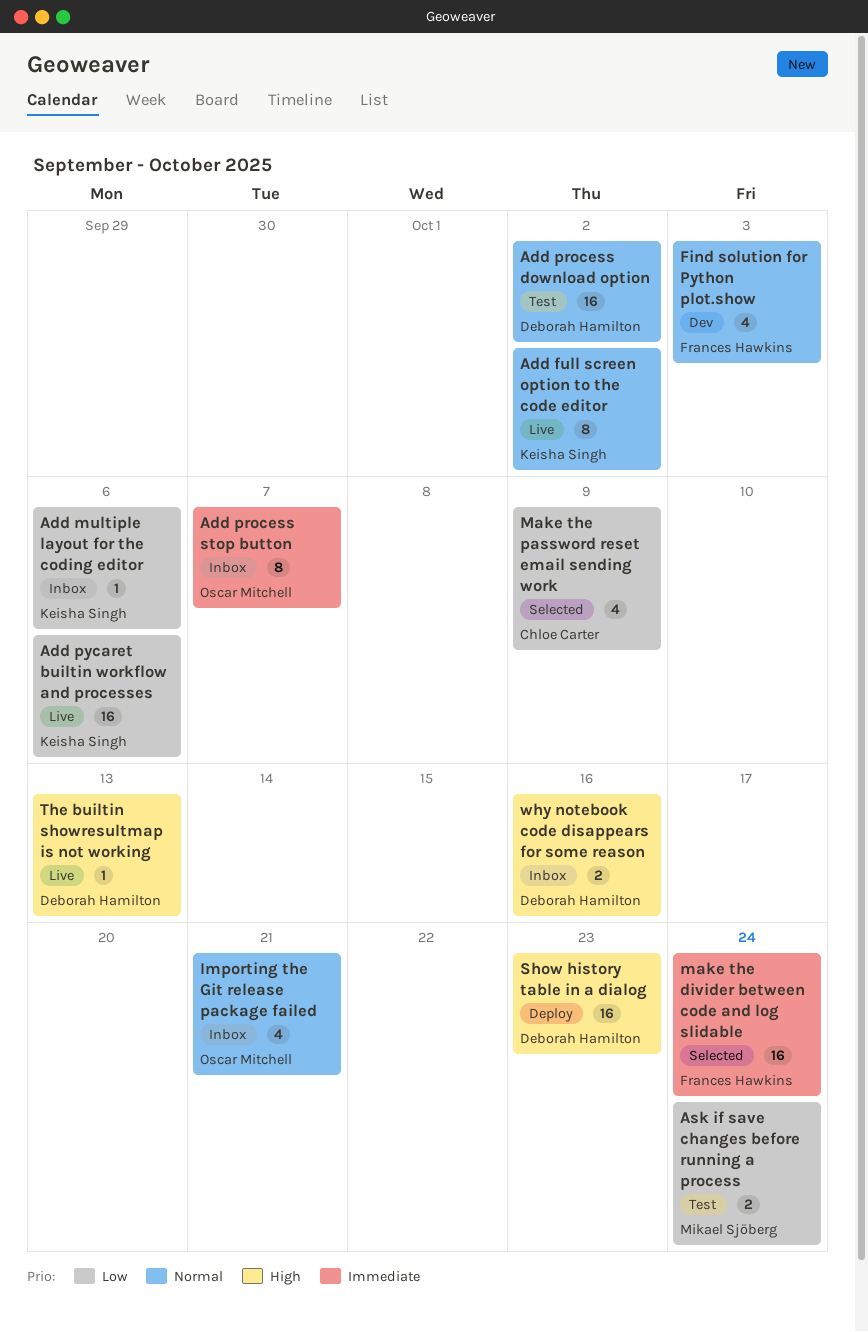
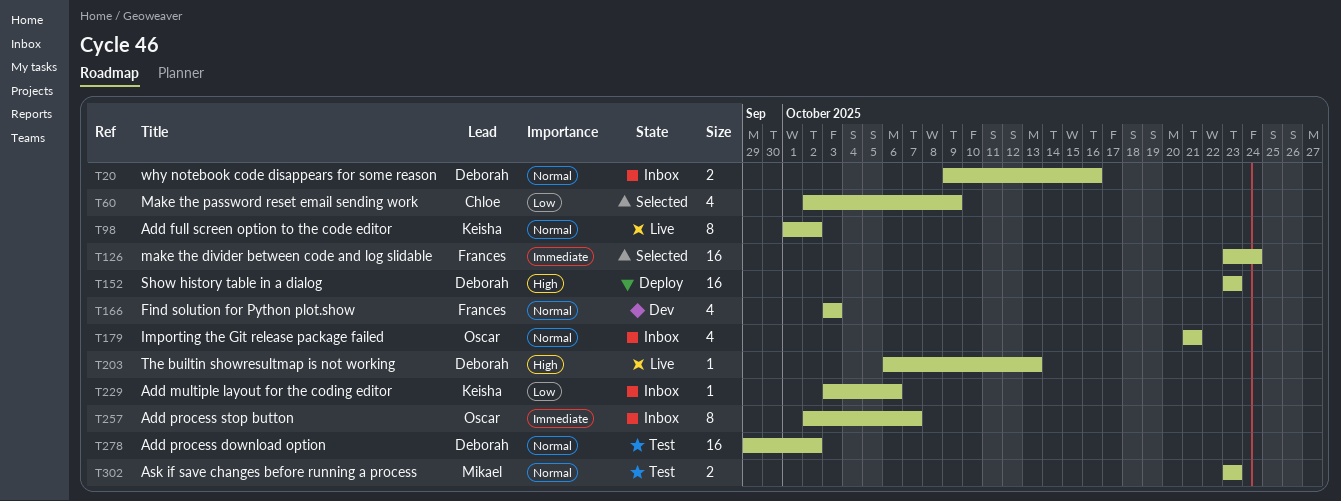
Add pycaret builtin workflow and processes: present -> none
Ask if save changes before running a process, priority: Low -> Normal
Ask if save changes before running a process, due: Oct 24 -> Oct 23
why notebook code disappears for some reason, priority: High -> Normal

